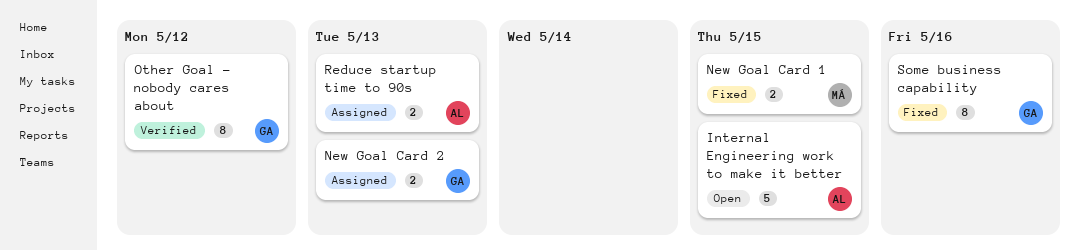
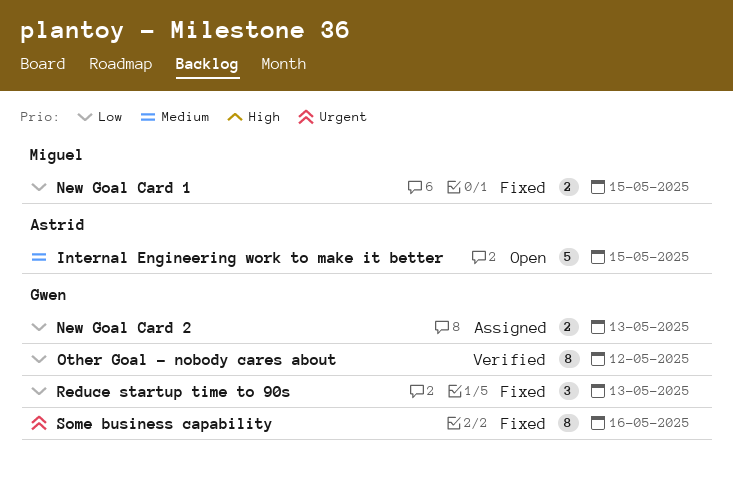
Reduce startup time to 90s, status: Assigned -> Fixed
Reduce startup time to 90s, owner: Astrid -> Gwen
Reduce startup time to 90s, estimate: 2 -> 3

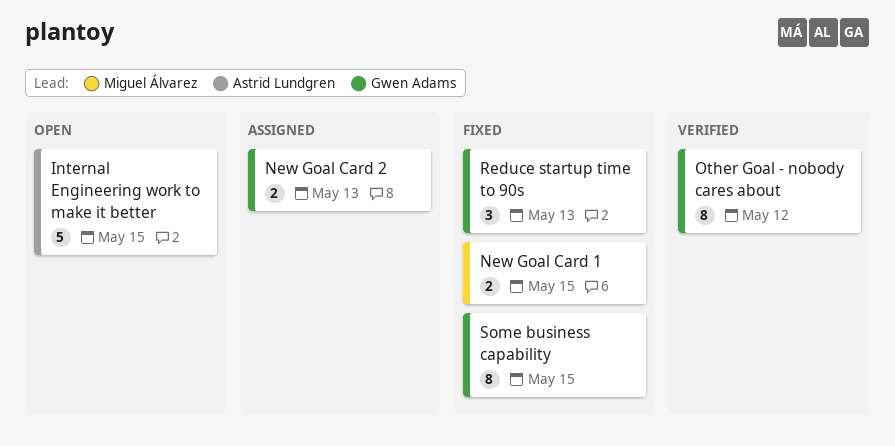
Some business capability, due: May 16 -> May 15

